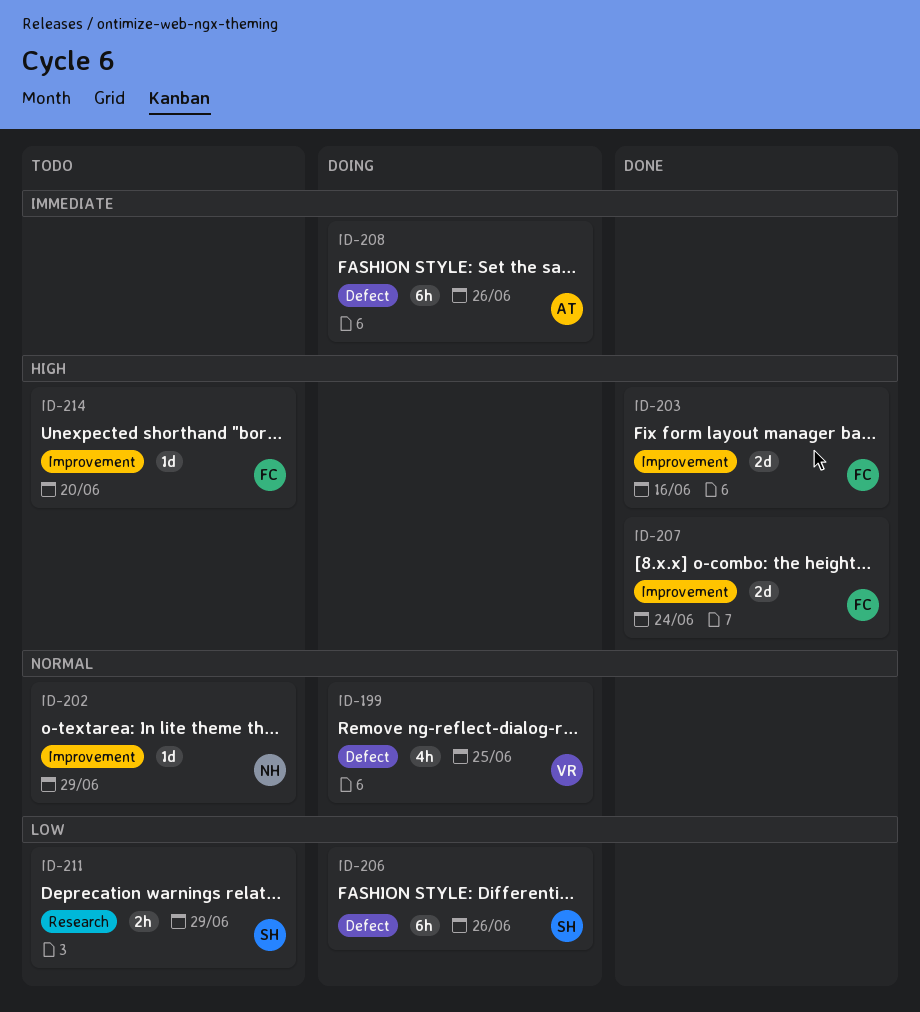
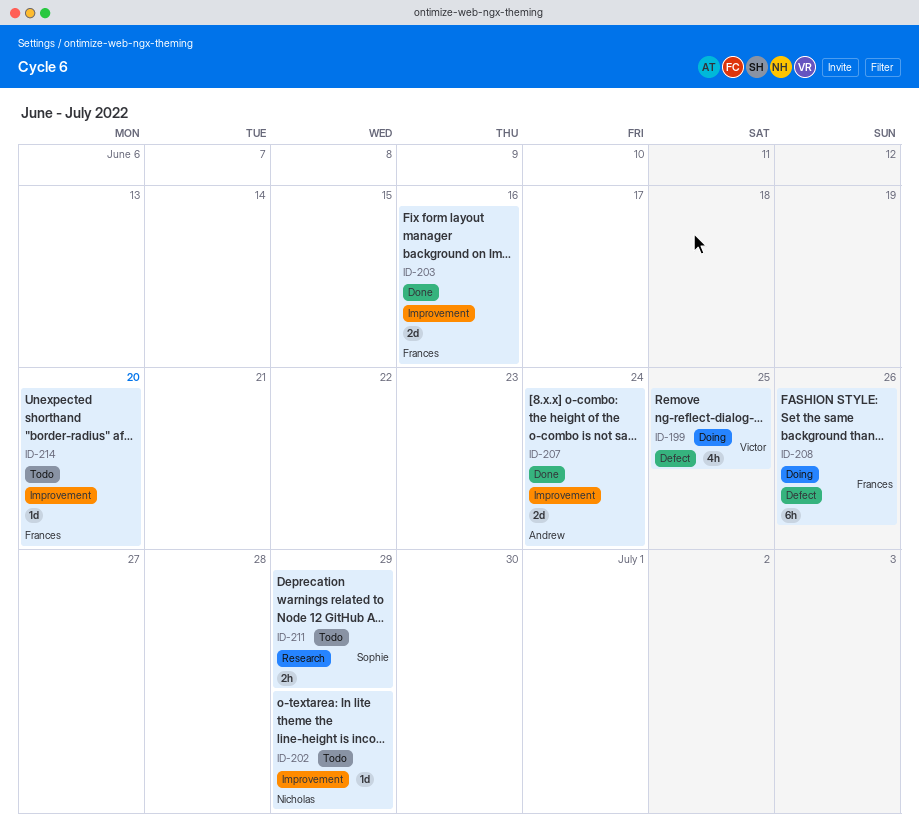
ID-206: present -> none
ID-207, owner: Frances -> Andrew
ID-208, owner: Andrew -> Frances

